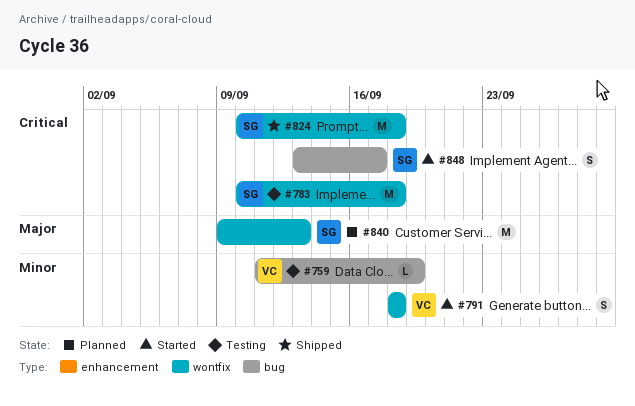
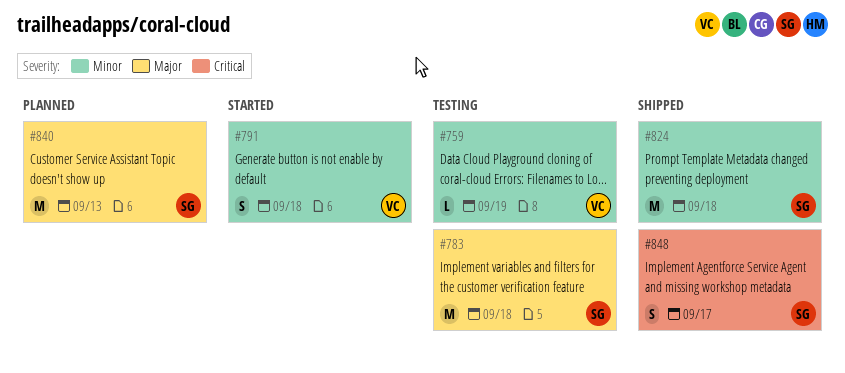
#783, priority: Critical -> Major
#824, priority: Critical -> Minor
#848, status: Started -> Shipped

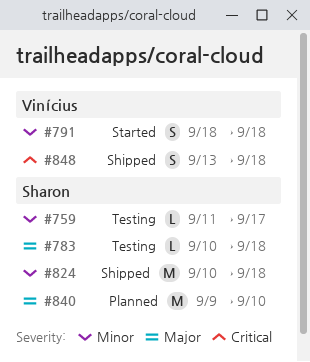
#759, owner: Vinícius -> Sharon
#759, due: Sep 19 -> Sep 17
#783, estimate: M -> L
#840, due: Sep 13 -> Sep 10
#848, owner: Sharon -> Vinícius
#848, due: Sep 17 -> Sep 18

